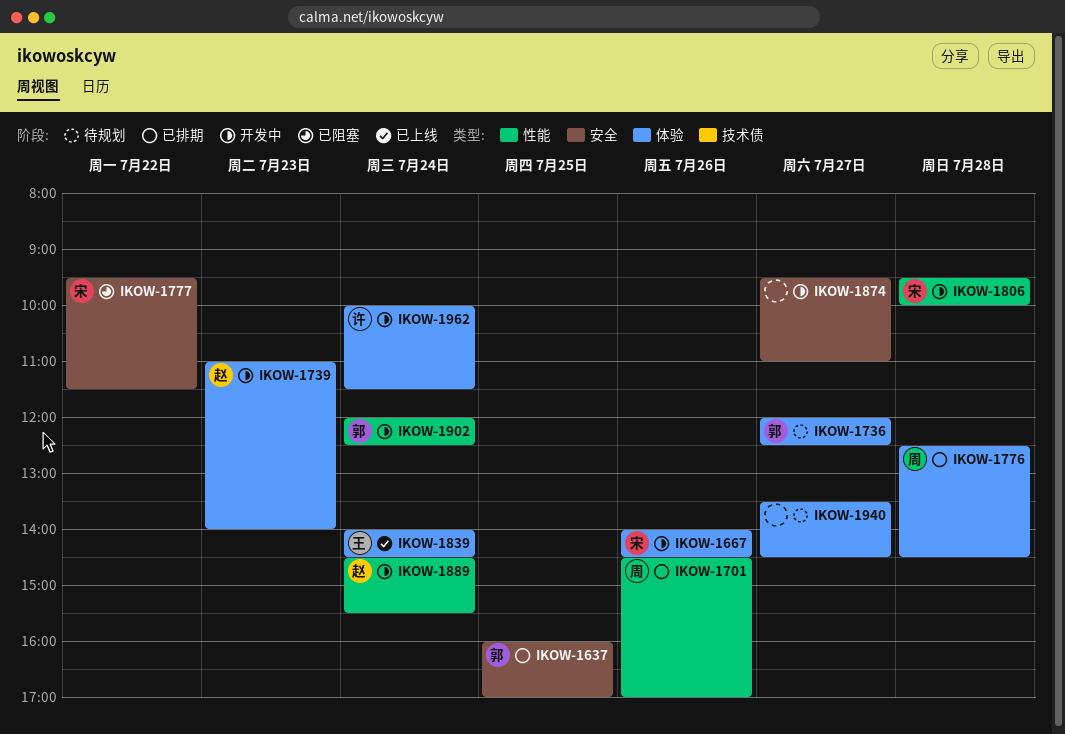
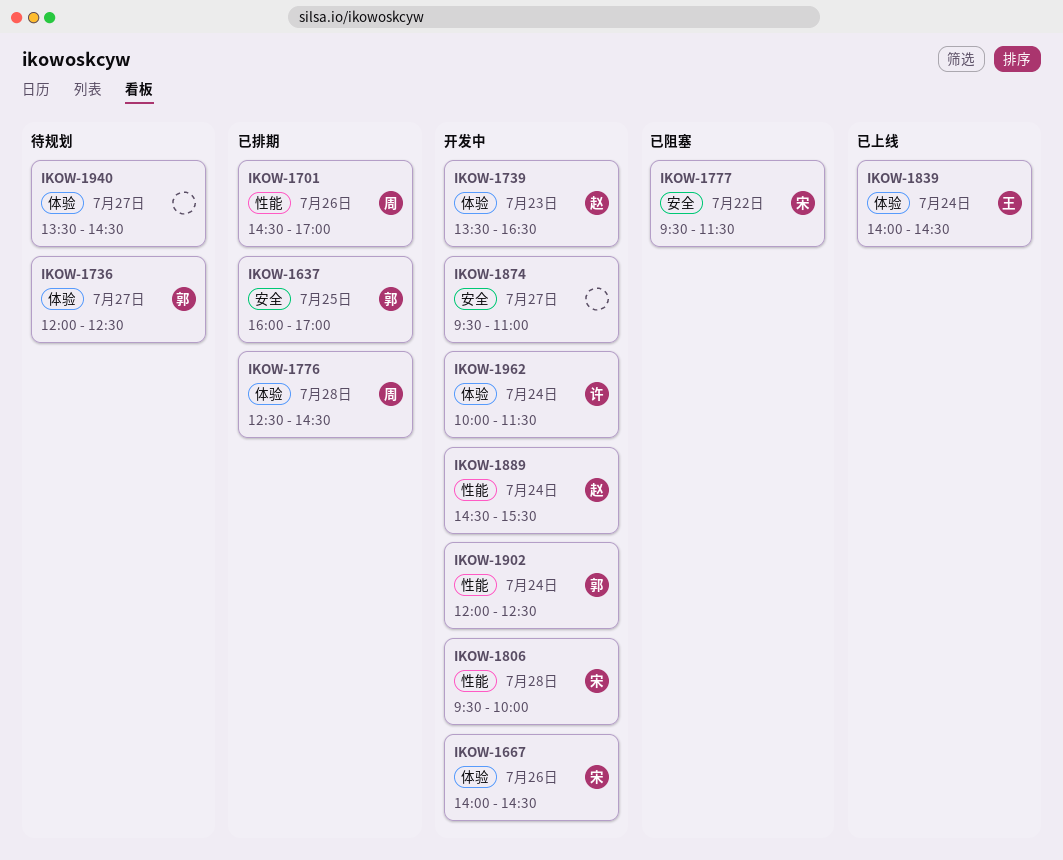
IKOW-1739, begins: 11:00 -> 13:30
IKOW-1739, ends: 14:00 -> 16:30

